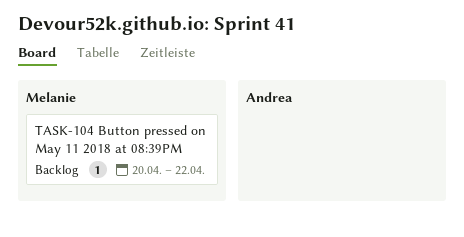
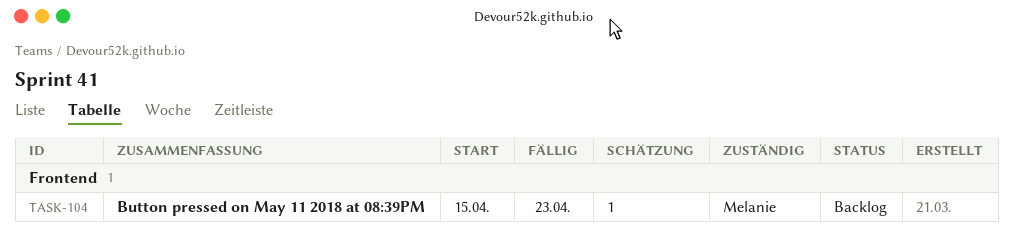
TASK-104, start: Apr 20 -> Apr 15
TASK-104, due: Apr 22 -> Apr 23

